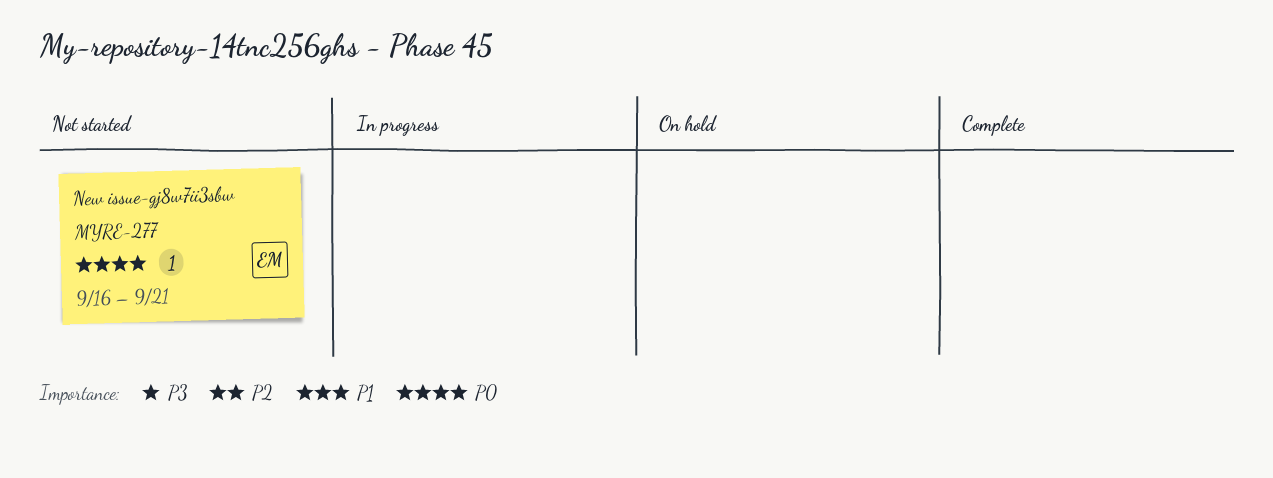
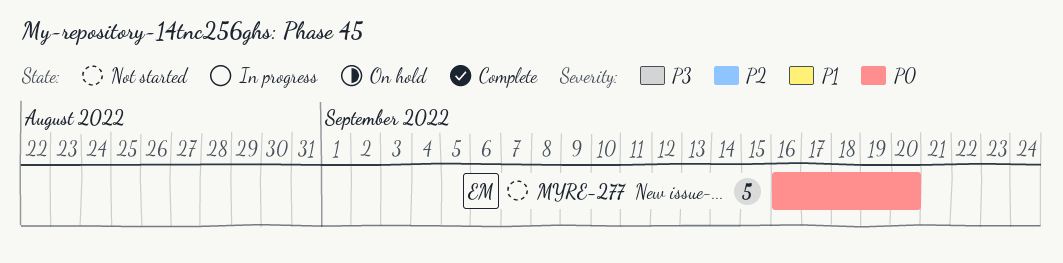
MYRE-277, estimate: 1 -> 5
MYRE-277, due: Sep 21 -> Sep 20

